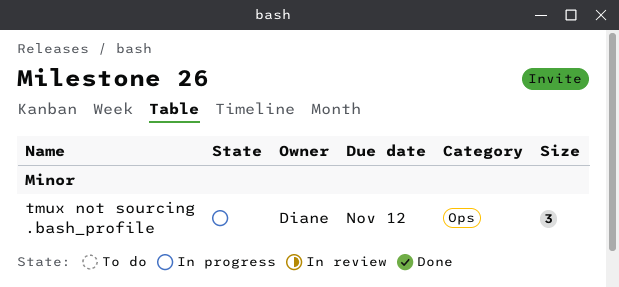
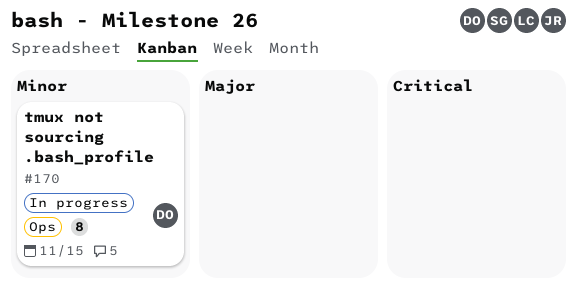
tmux not sourcing .bash_profile, estimate: 3 -> 8
tmux not sourcing .bash_profile, due: Nov 12 -> Nov 15

